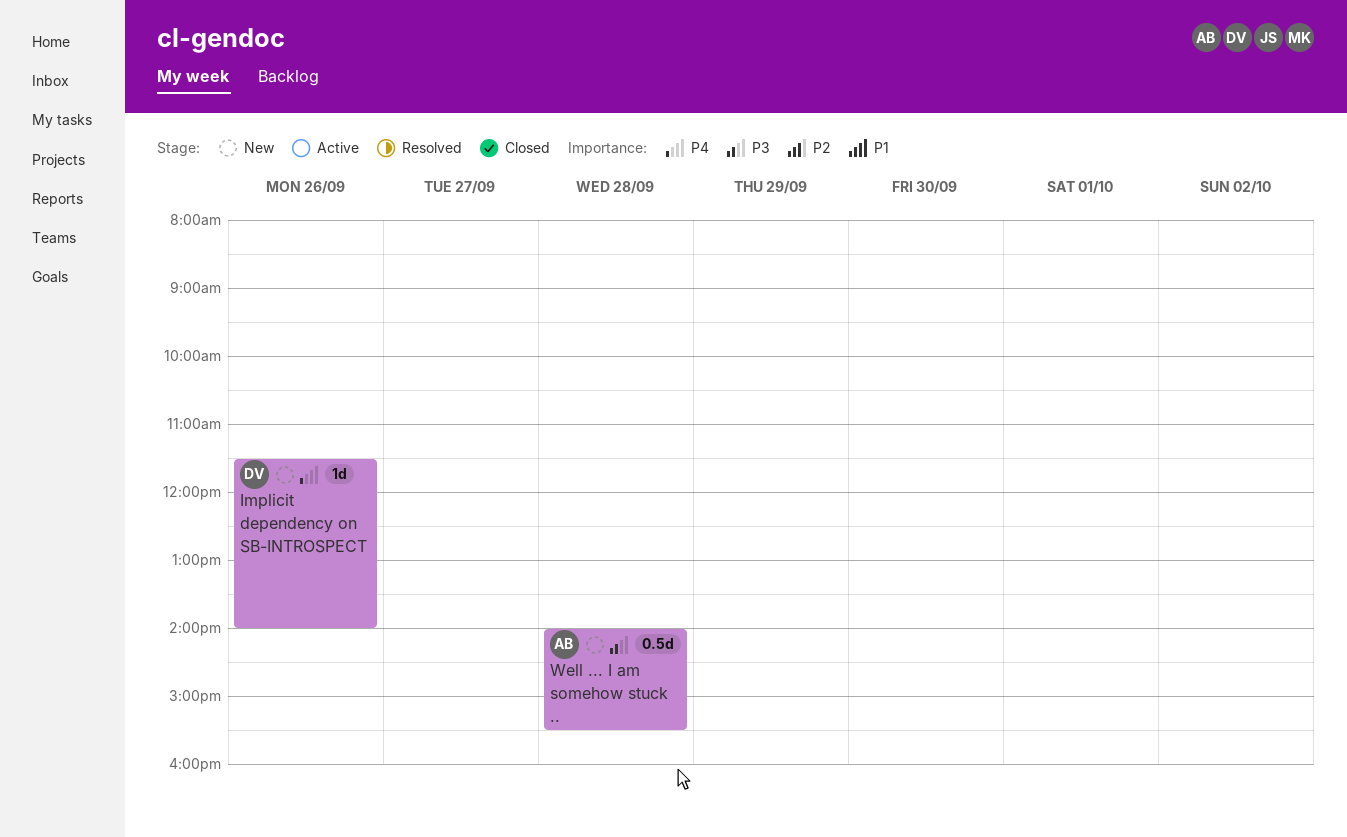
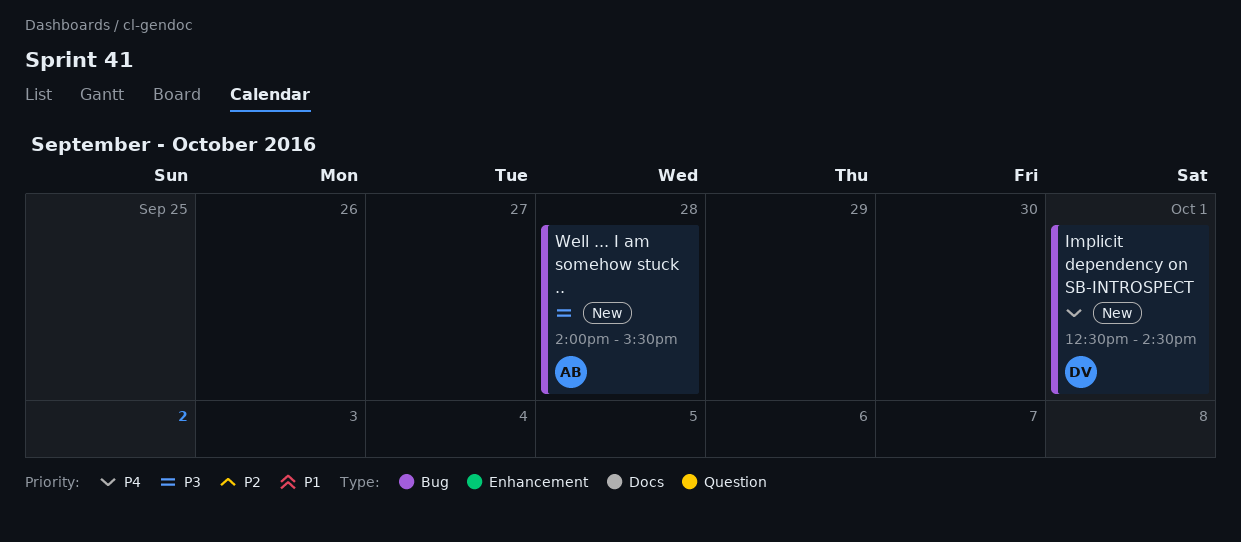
Implicit dependency on SB-INTROSPECT, day: Sep 26 -> Oct 1
Implicit dependency on SB-INTROSPECT, begins: 11:30 -> 12:30
Implicit dependency on SB-INTROSPECT, ends: 14:00 -> 14:30

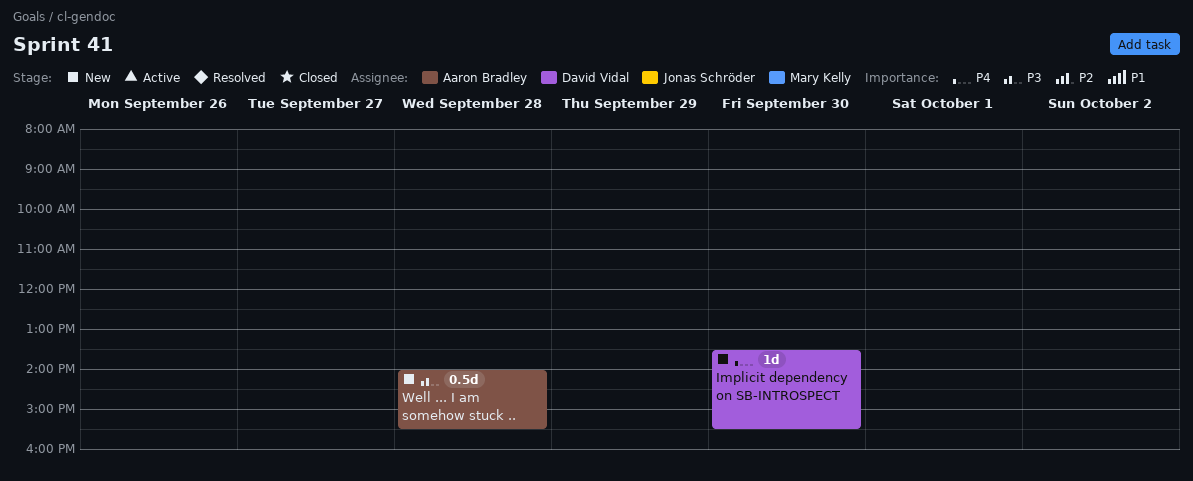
Implicit dependency on SB-INTROSPECT, day: Oct 1 -> Sep 30
Implicit dependency on SB-INTROSPECT, begins: 12:30 -> 13:30
Implicit dependency on SB-INTROSPECT, ends: 14:30 -> 15:30

